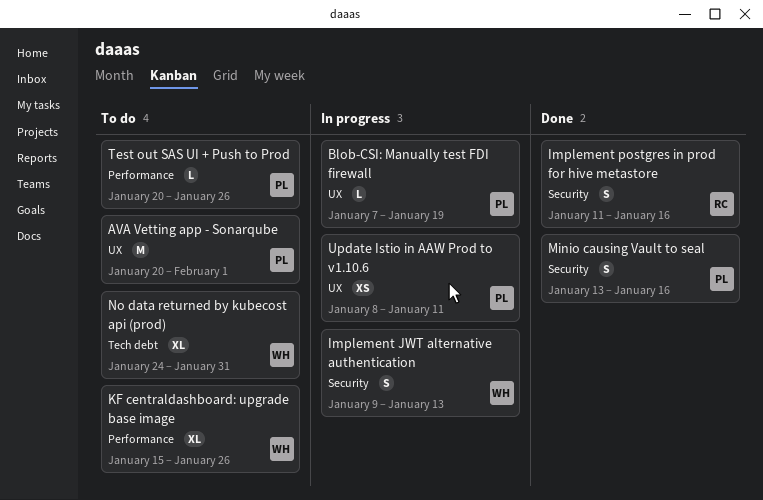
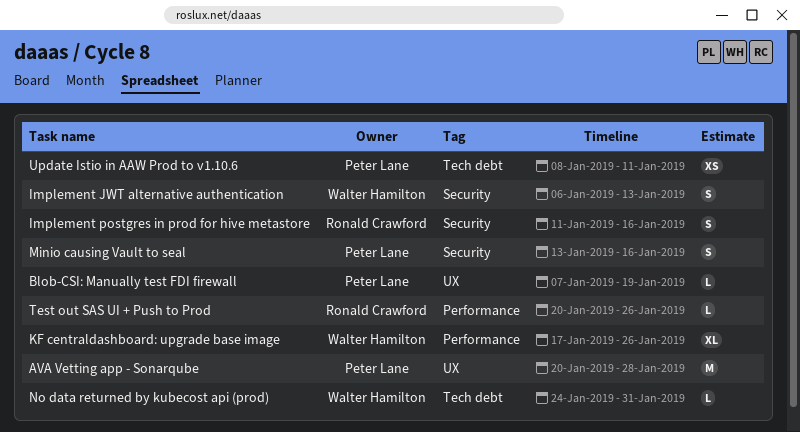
AVA Vetting app - Sonarqube, due: Feb 1 -> Jan 28
Implement JWT alternative authentication, start: Jan 9 -> Jan 6
KF centraldashboard: upgrade base image, start: Jan 15 -> Jan 17
No data returned by kubecost api (prod), estimate: XL -> L
Test out SAS UI + Push to Prod, owner: Peter Lane -> Ronald Crawford
Update Istio in AAW Prod to v1.10.6, label: UX -> Tech debt

